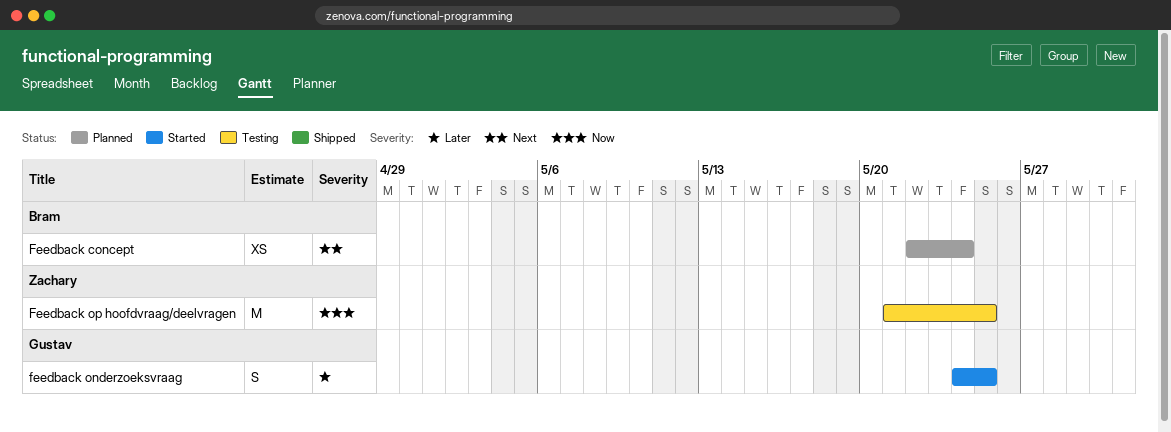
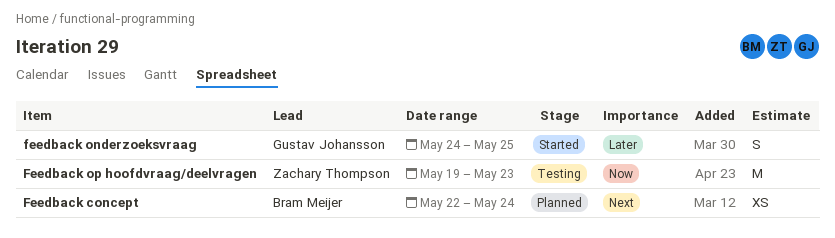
Feedback op hoofdvraag/deelvragen, start: May 21 -> May 19
Feedback op hoofdvraag/deelvragen, due: May 25 -> May 23

